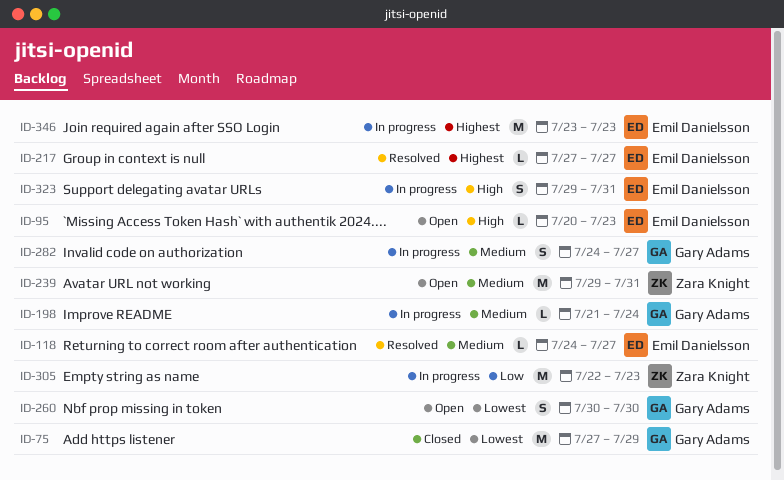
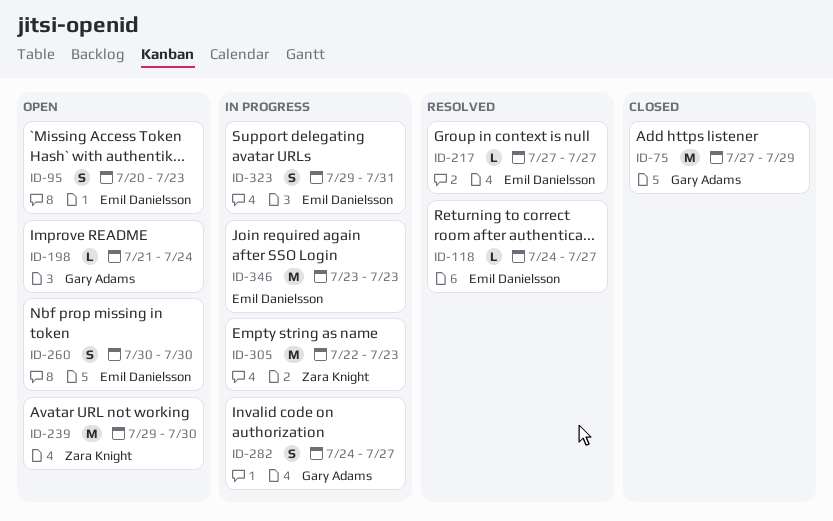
ID-95, estimate: L -> S
ID-198, status: In progress -> Open
ID-239, due: Jul 31 -> Jul 30
ID-260, owner: Gary Adams -> Emil Danielsson

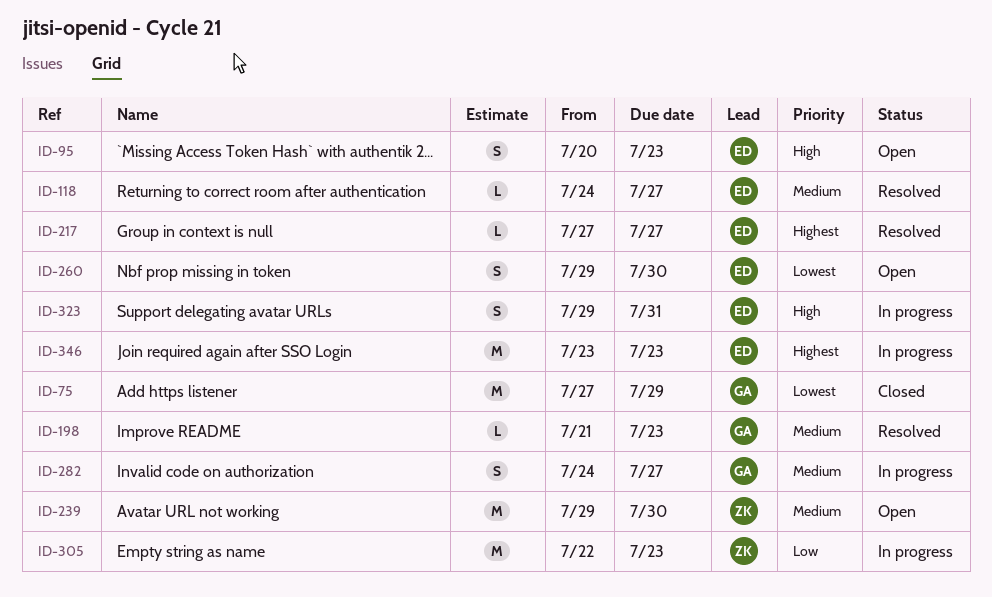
ID-198, status: Open -> Resolved
ID-198, due: Jul 24 -> Jul 23
ID-260, start: Jul 30 -> Jul 29

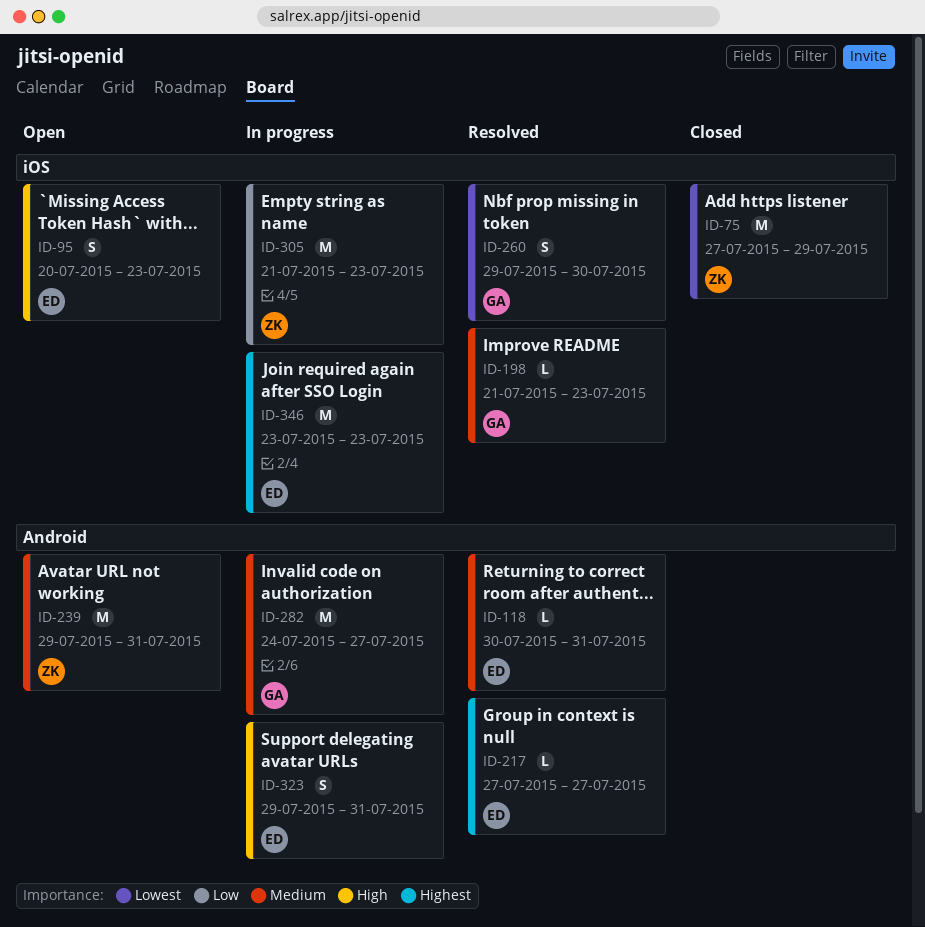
ID-75, owner: GA -> ZK
ID-118, start: Jul 24 -> Jul 30
ID-118, due: Jul 27 -> Jul 31
ID-239, due: Jul 30 -> Jul 31
ID-260, status: Open -> Resolved
ID-260, owner: ED -> GA
ID-282, estimate: S -> M
ID-305, start: Jul 22 -> Jul 21

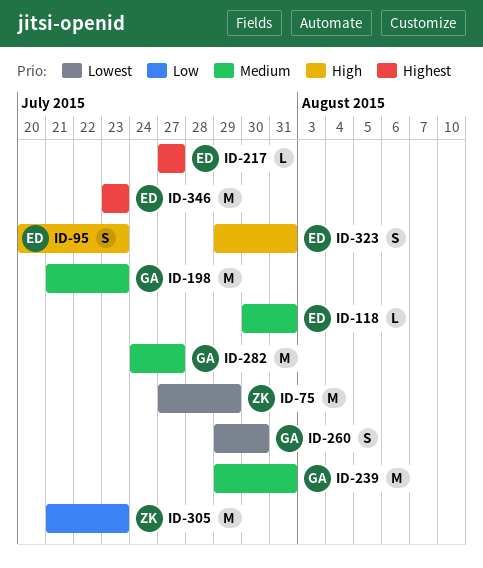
ID-198, estimate: L -> M
ID-239, owner: ZK -> GA

